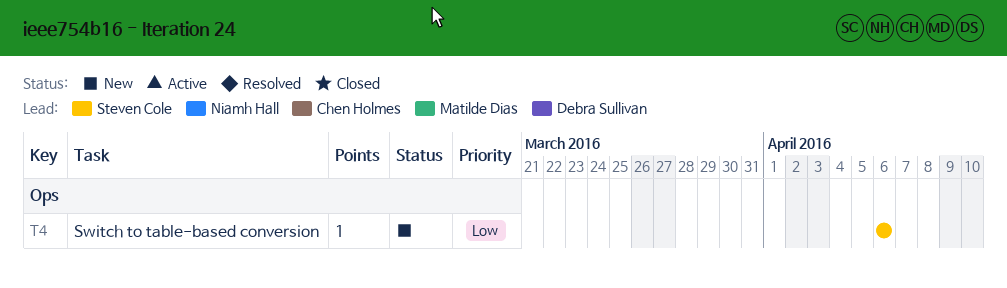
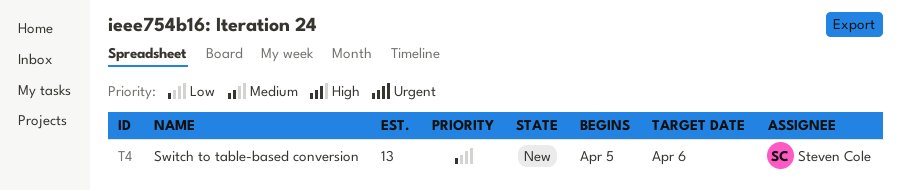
T4, estimate: 1 -> 13
T4, start: Apr 6 -> Apr 5

